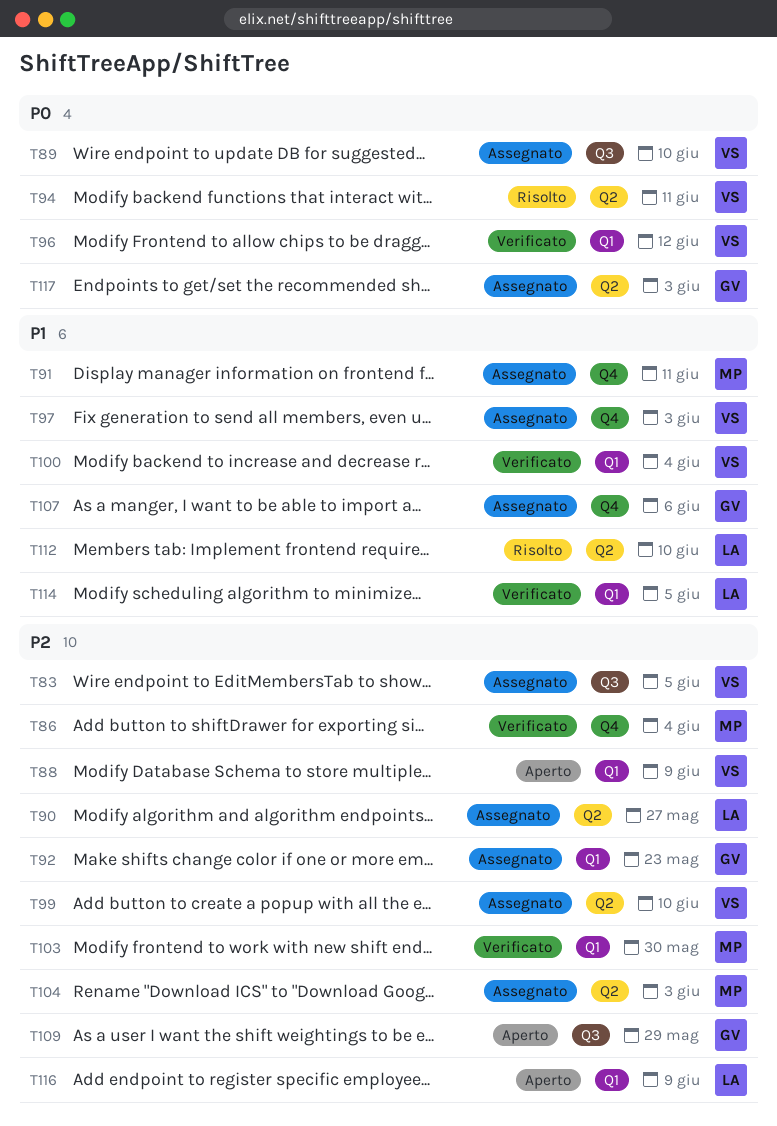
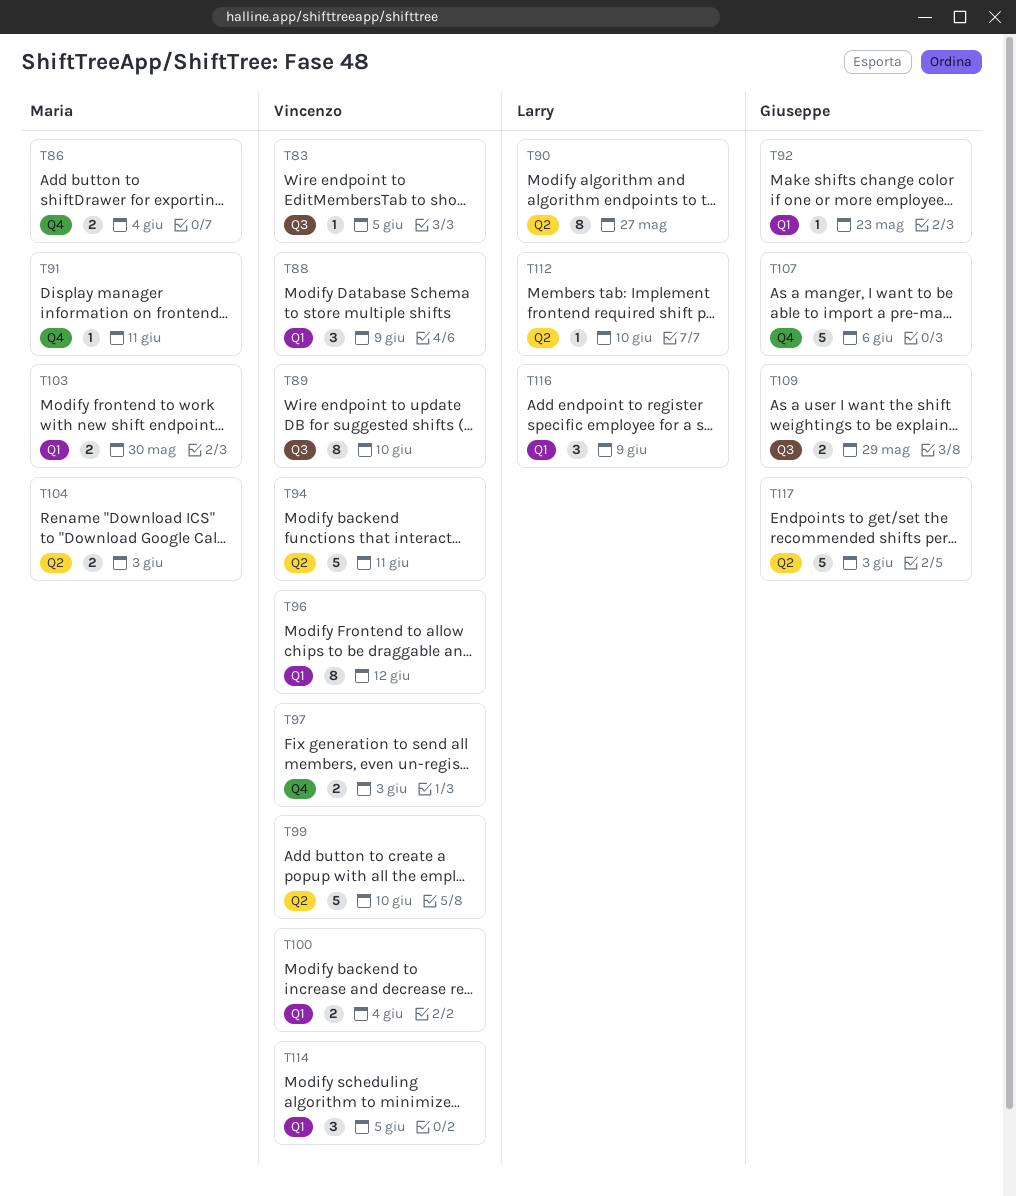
T114, owner: Larry -> Vincenzo

